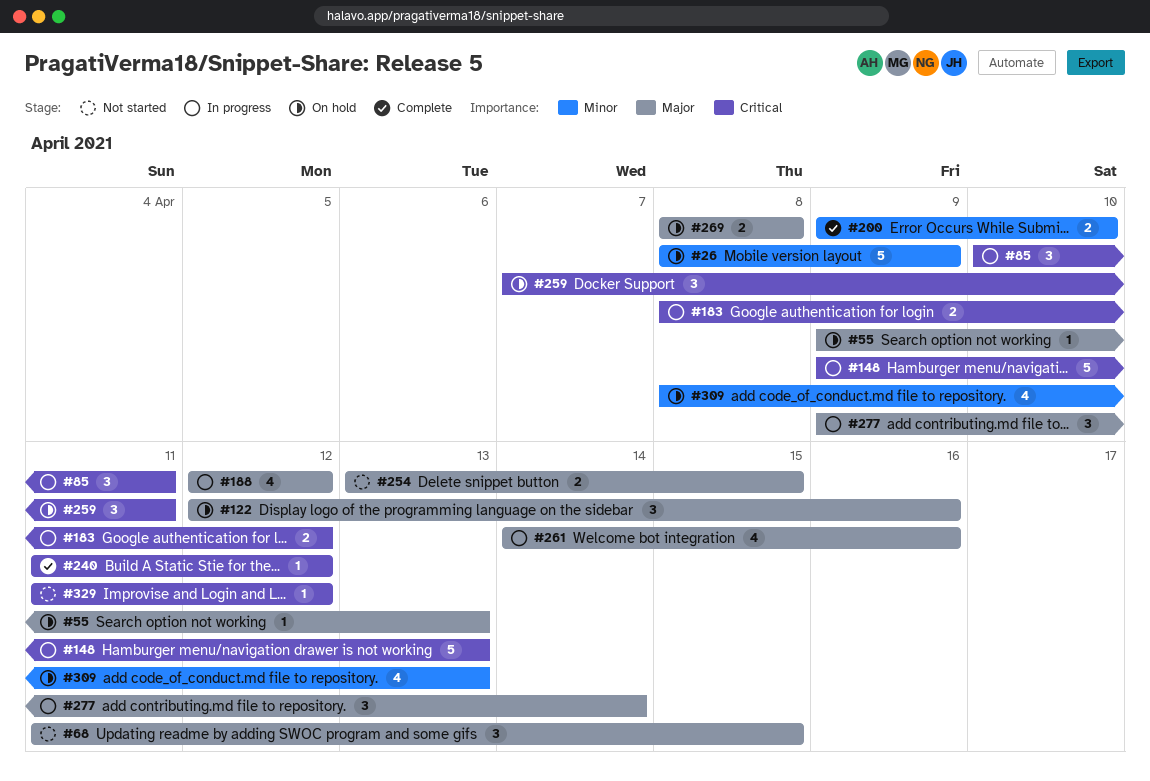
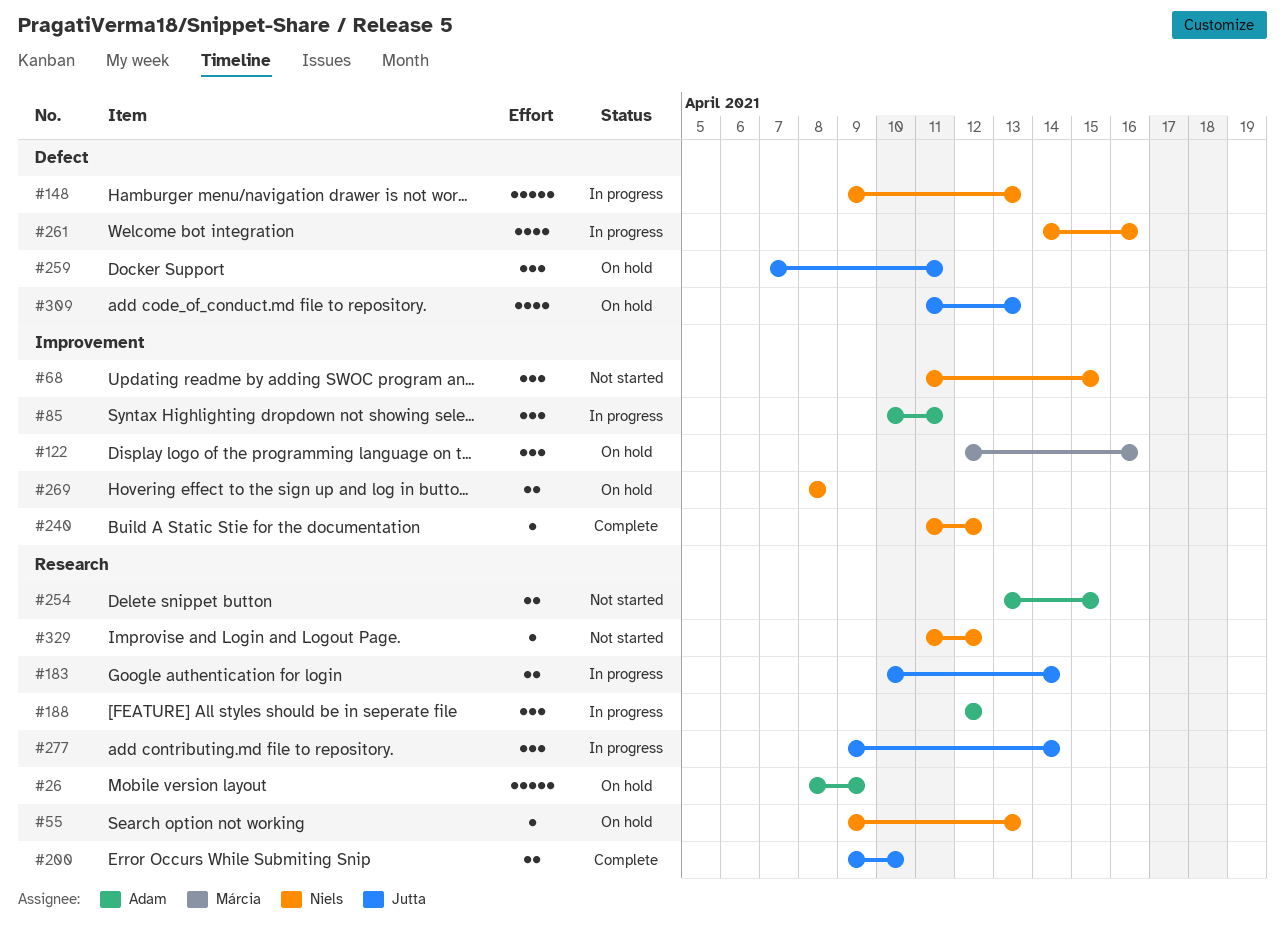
#183, start: Apr 8 -> Apr 10
#183, due: Apr 12 -> Apr 14
#188, estimate: 4 -> 3
#309, start: Apr 8 -> Apr 11

